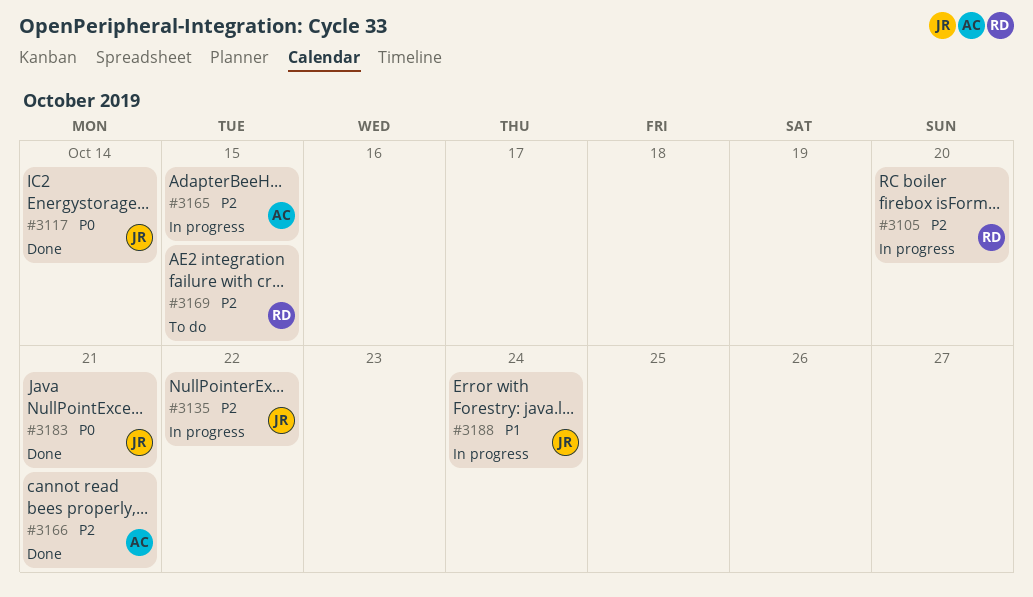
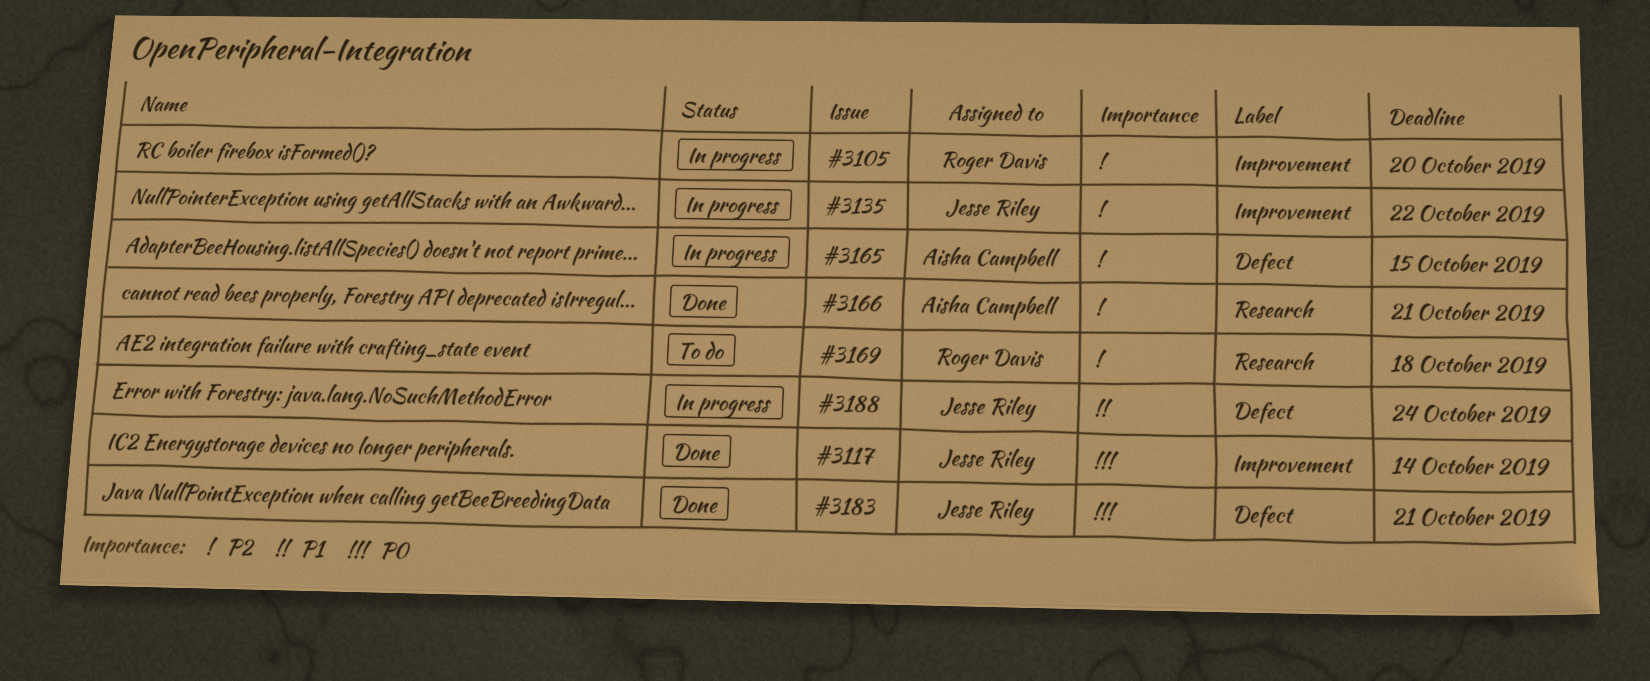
#3169, due: Oct 15 -> Oct 18

